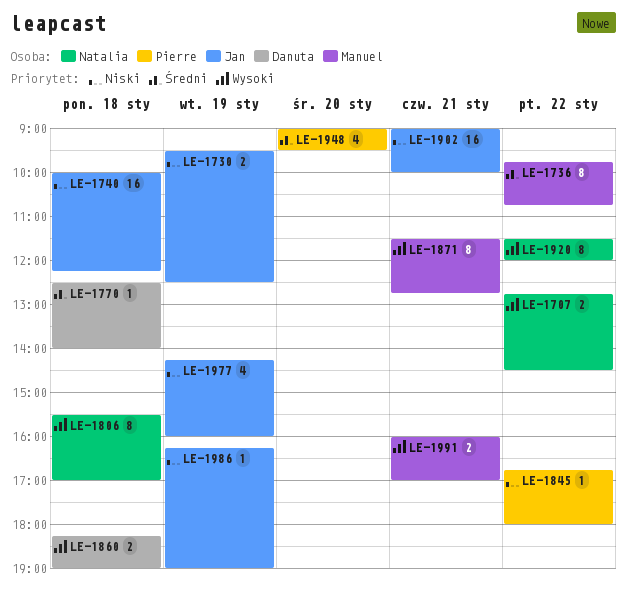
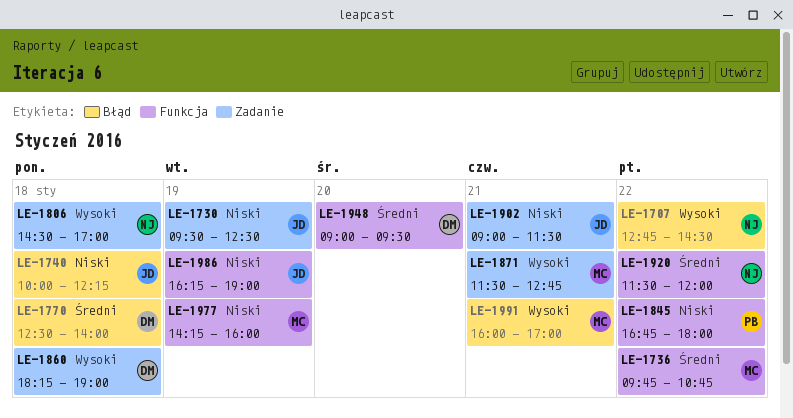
LE-1806, begins: 15:30 -> 14:30
LE-1902, ends: 10:00 -> 11:30
LE-1920, priority: Wysoki -> Średni
LE-1948, owner: Pierre -> Danuta
LE-1977, owner: Jan -> Manuel

